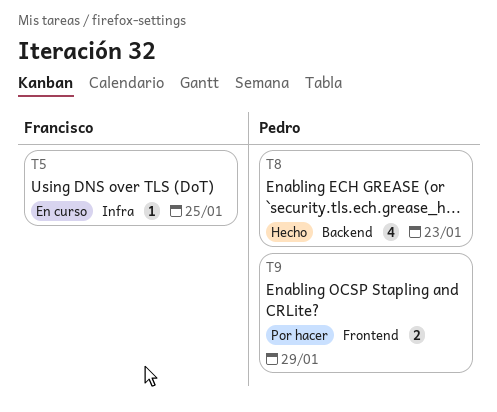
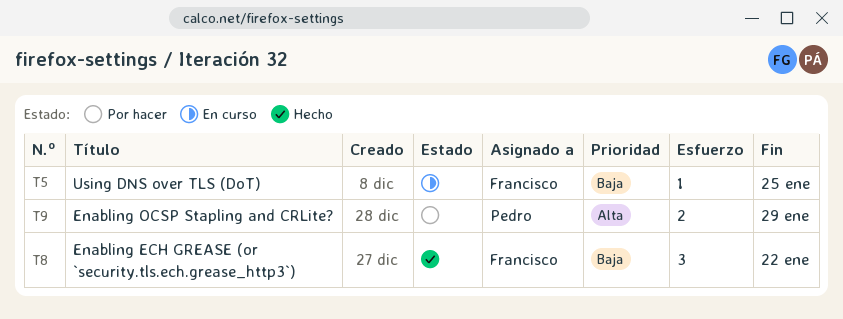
T8, owner: Pedro -> Francisco
T8, estimate: 4 -> 3
T8, due: Jan 23 -> Jan 22

